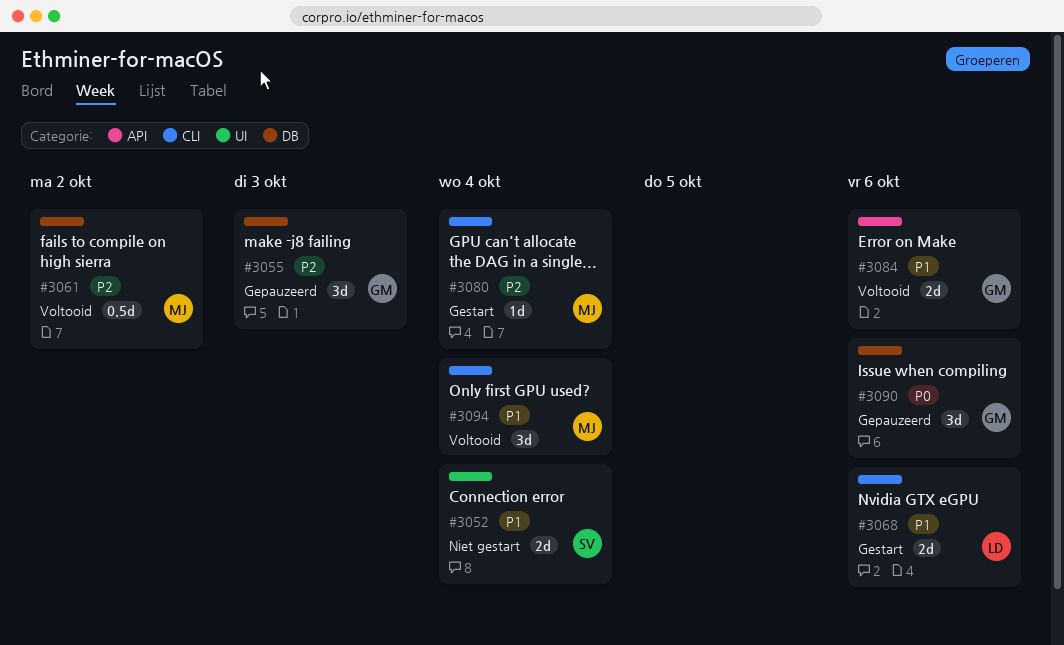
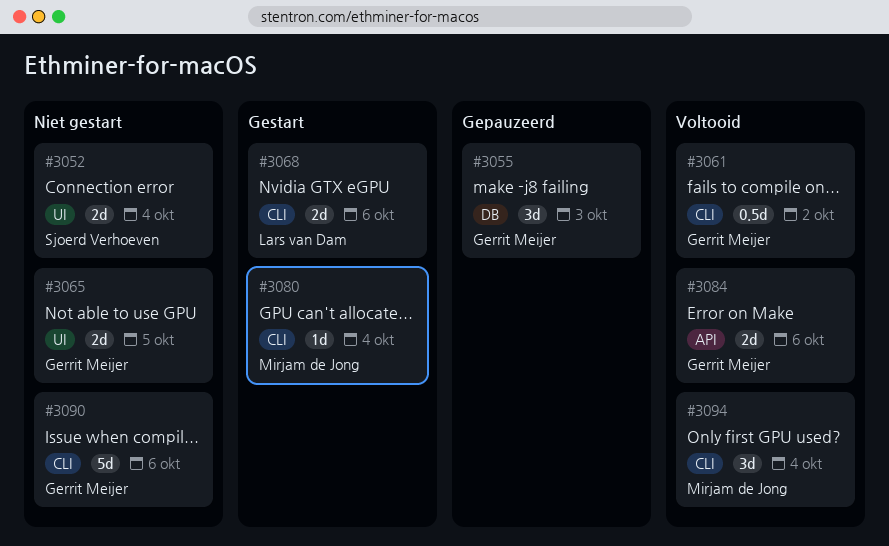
#3061, owner: Mirjam de Jong -> Gerrit Meijer
#3061, label: DB -> CLI
#3065: none -> present
#3090, status: Gepauzeerd -> Niet gestart
#3090, label: DB -> CLI
#3090, estimate: 3d -> 5d

